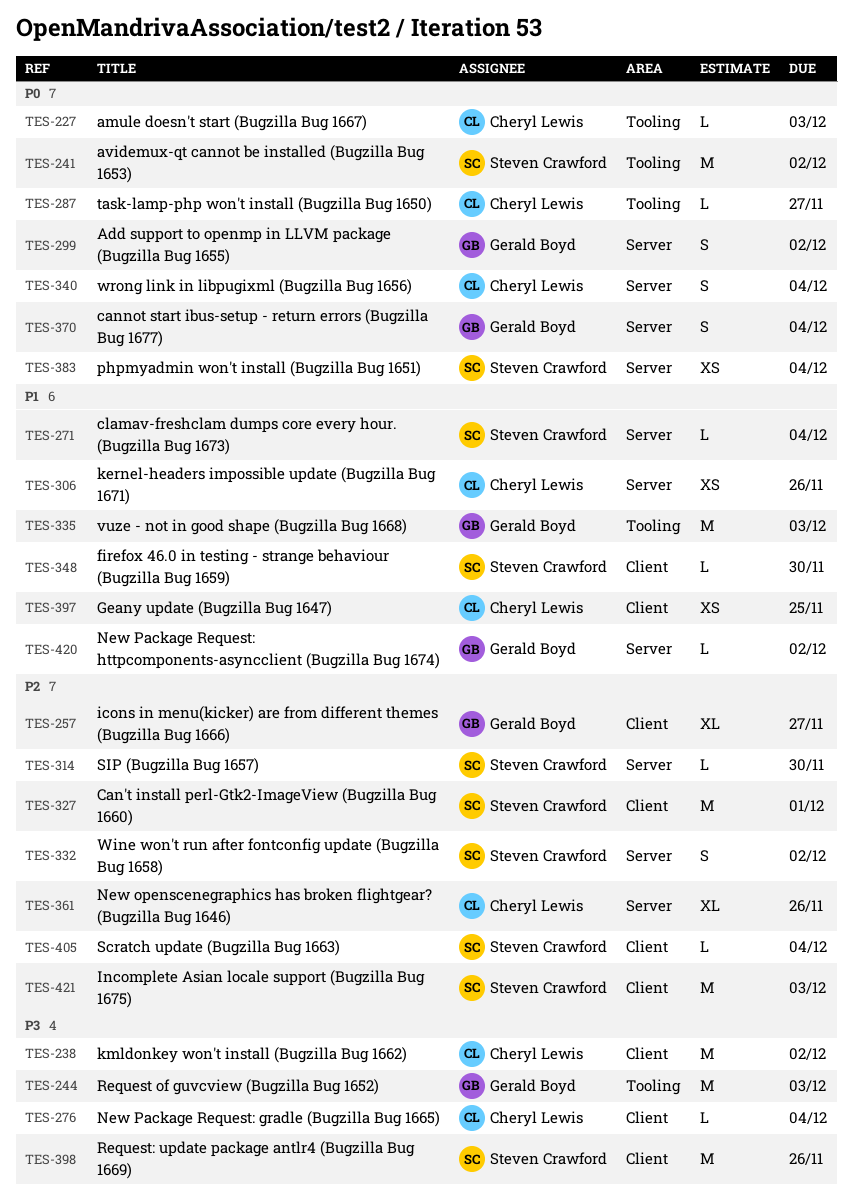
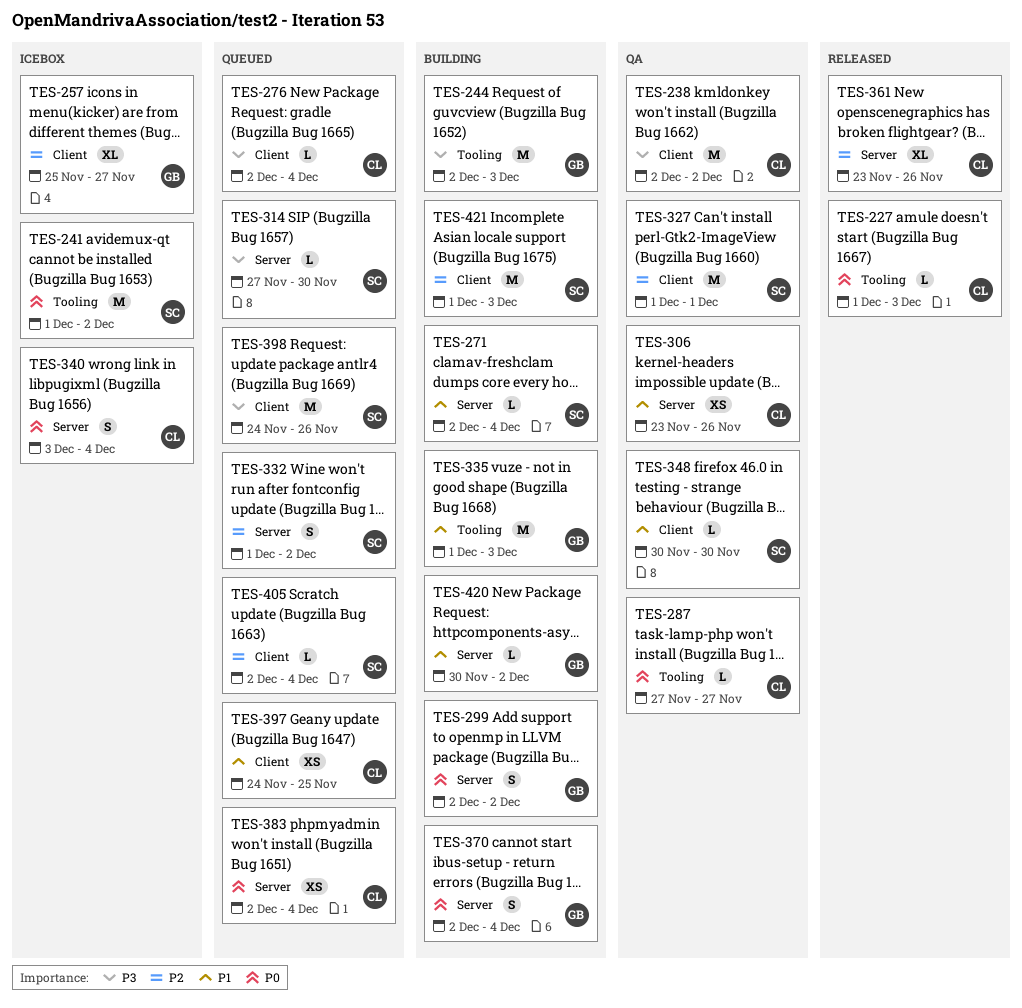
TES-314, priority: P2 -> P3
TES-383, owner: Steven Crawford -> Cheryl Lewis

